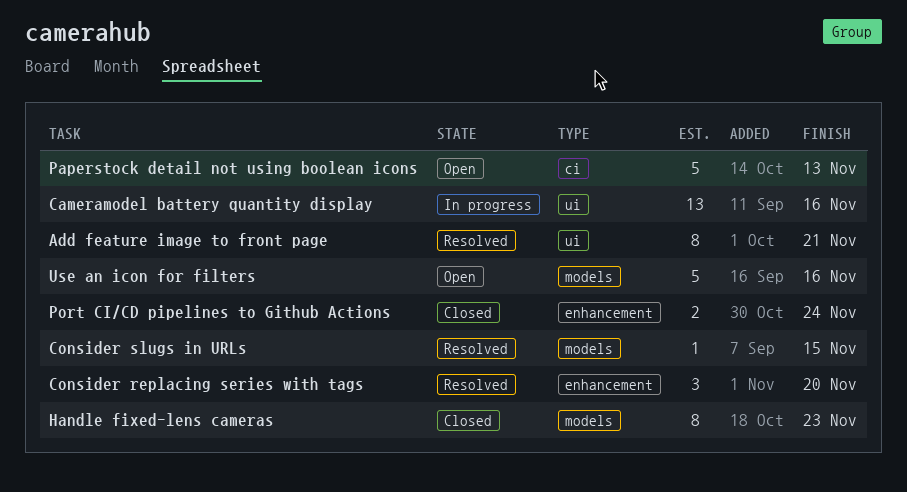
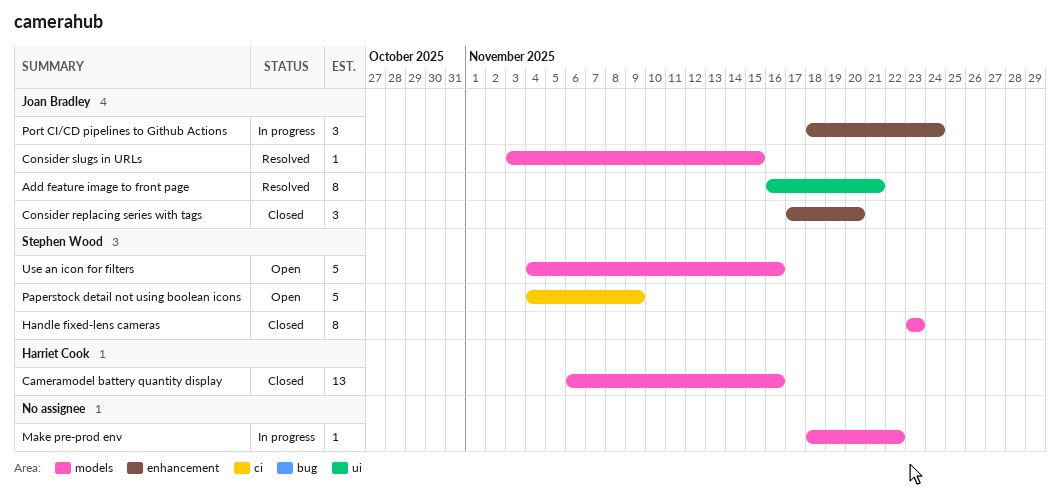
Cameramodel battery quantity display, status: In progress -> Closed
Cameramodel battery quantity display, label: ui -> models
Consider replacing series with tags, status: Resolved -> Closed
Make pre-prod env: none -> present
Paperstock detail not using boolean icons, due: Nov 13 -> Nov 9
Port CI/CD pipelines to Github Actions, status: Closed -> In progress
Port CI/CD pipelines to Github Actions, estimate: 2 -> 3

